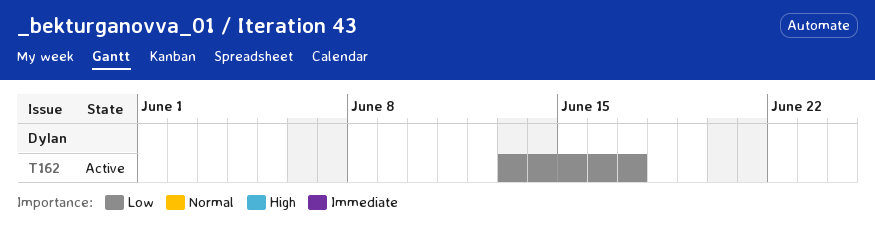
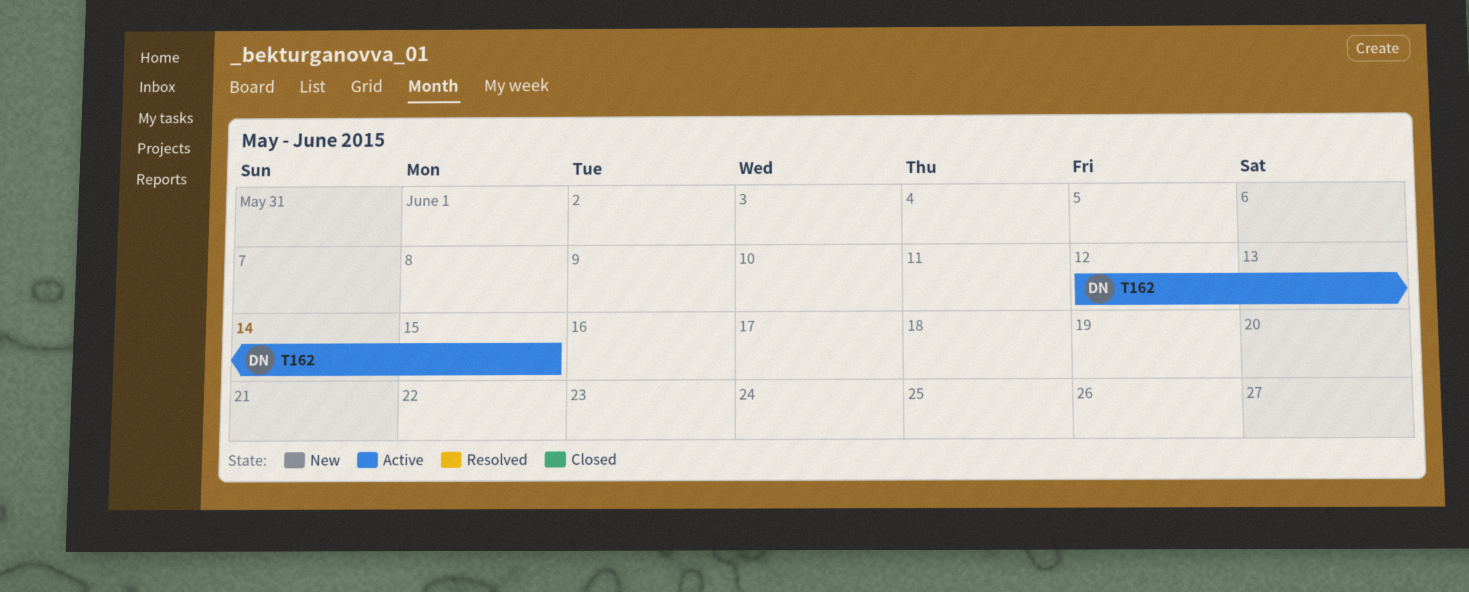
T162, start: Jun 13 -> Jun 12
T162, due: Jun 17 -> Jun 15

